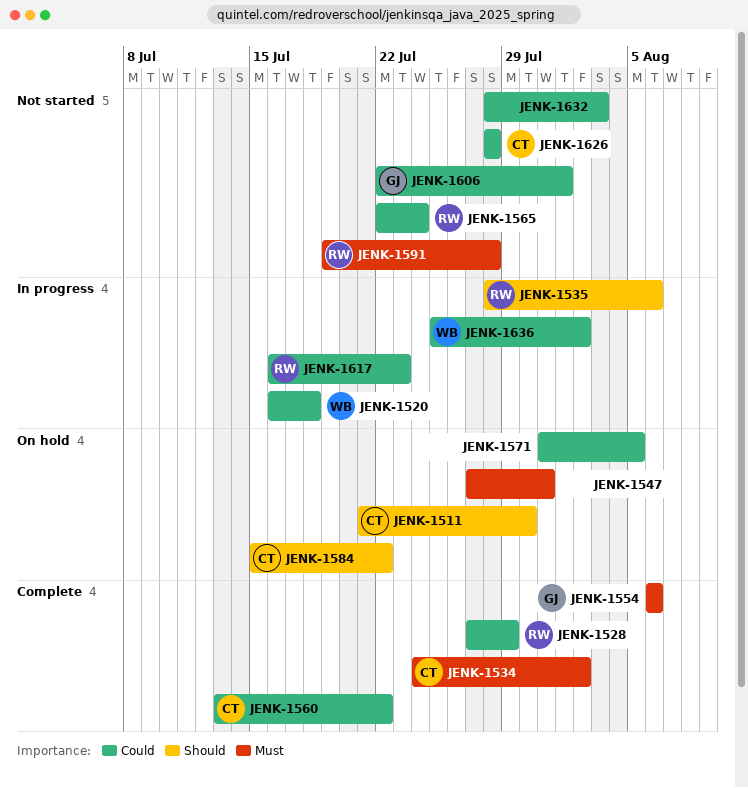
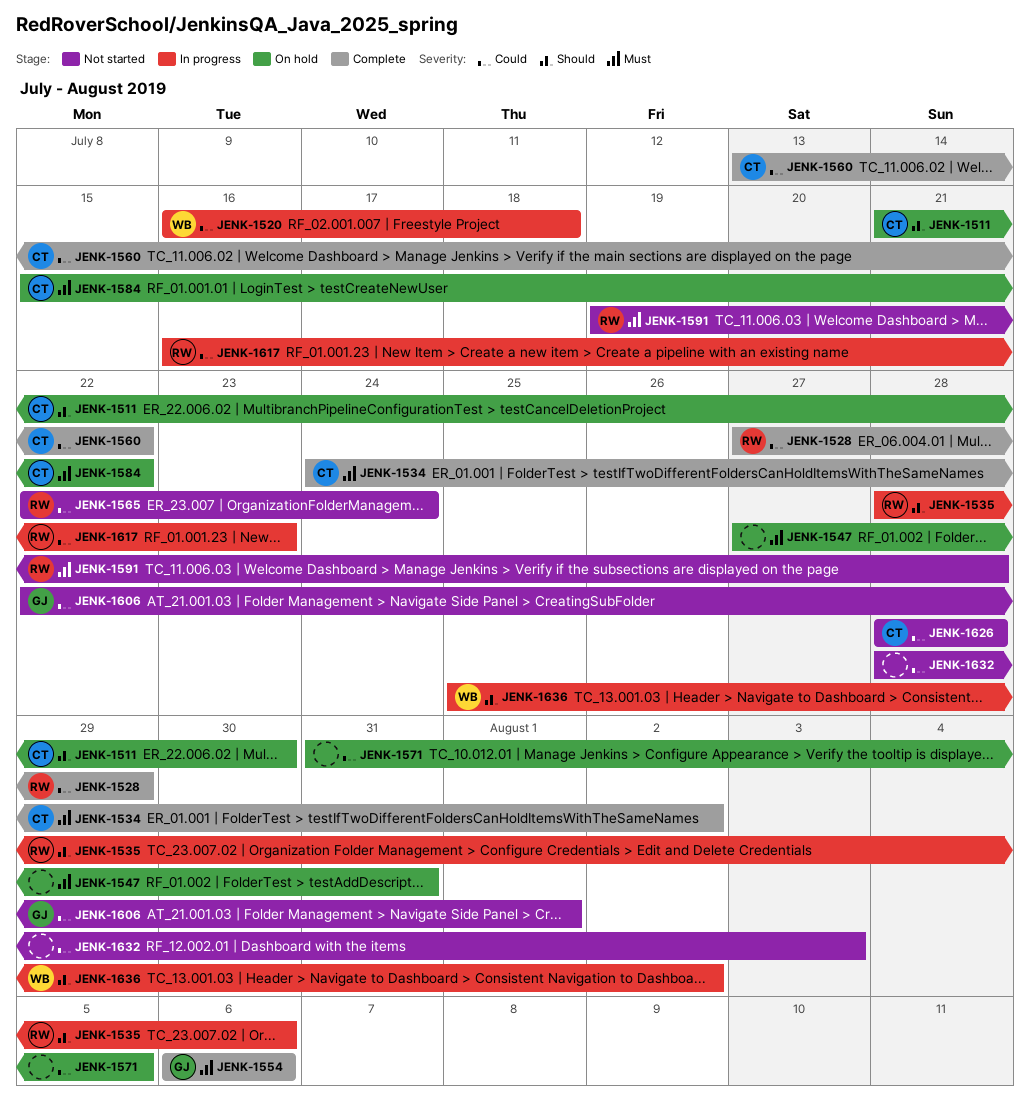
JENK-1584, priority: Should -> Must
JENK-1636, priority: Could -> Should

